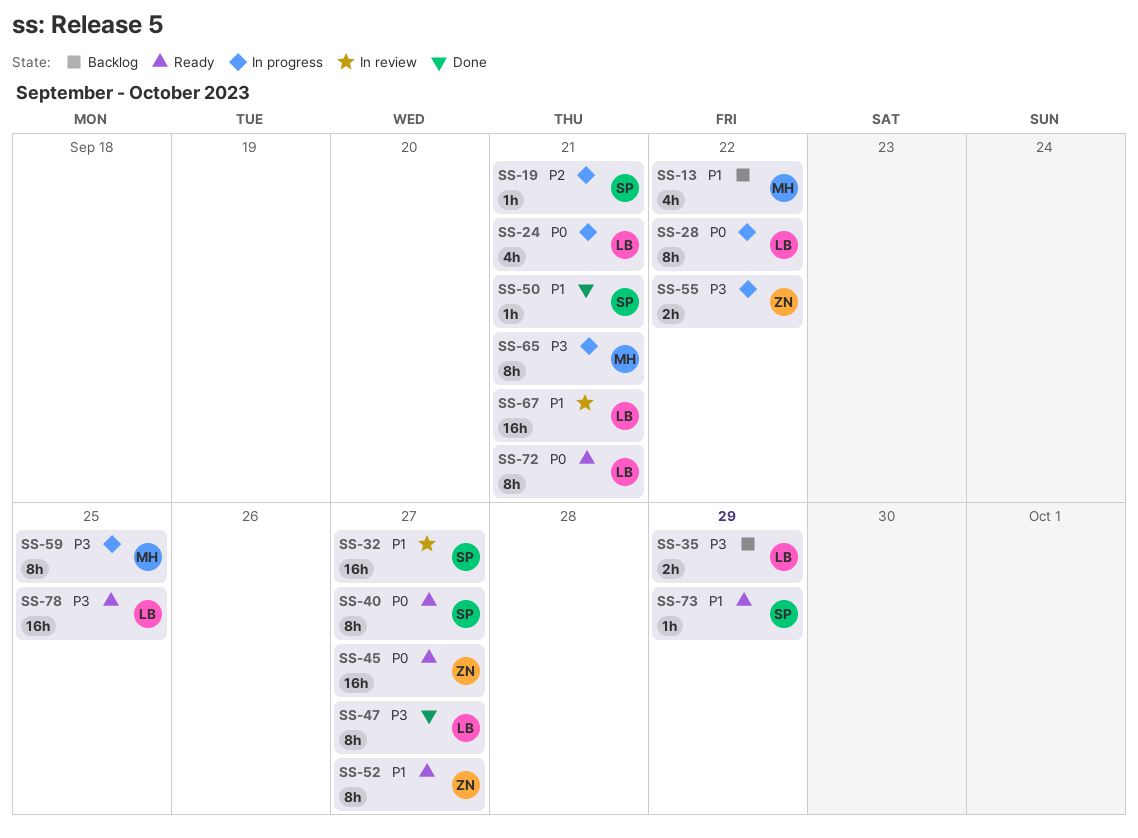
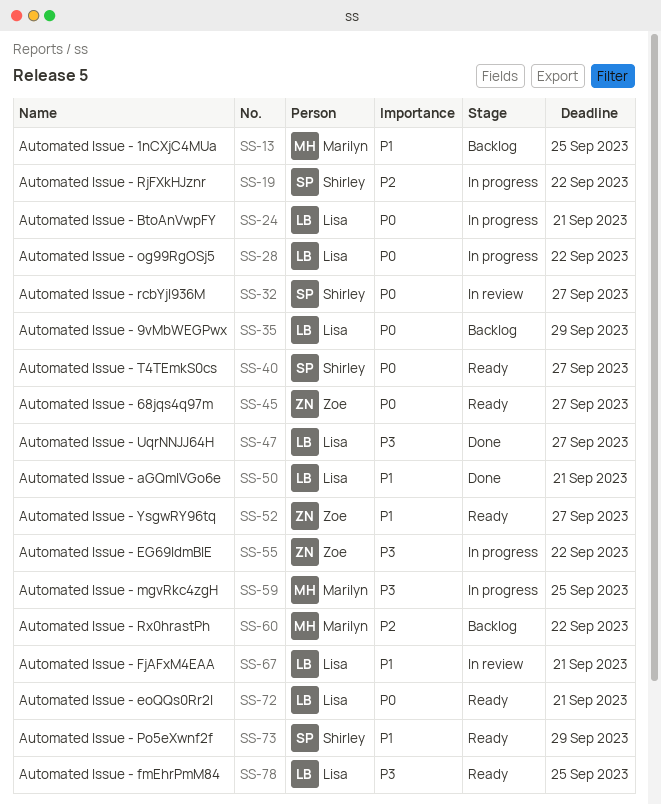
SS-13, due: Sep 22 -> Sep 25
SS-19, due: Sep 21 -> Sep 22
SS-32, priority: P1 -> P0
SS-35, priority: P3 -> P0
SS-50, owner: Shirley -> Lisa
SS-60: none -> present
SS-65: present -> none

